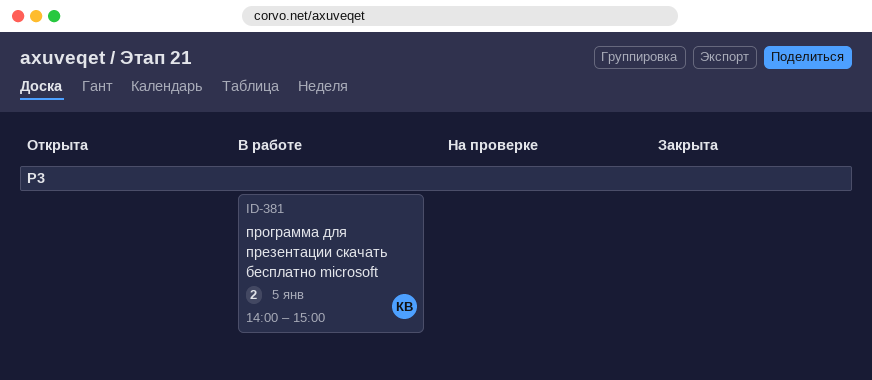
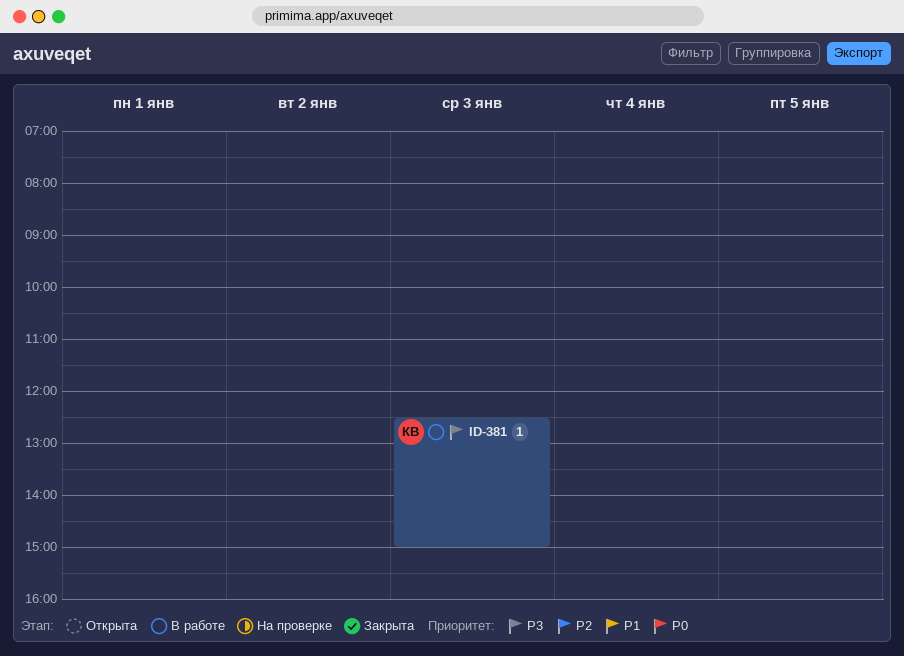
ID-381, estimate: 2 -> 1
ID-381, day: Jan 5 -> Jan 3
ID-381, begins: 14:00 -> 12:30

